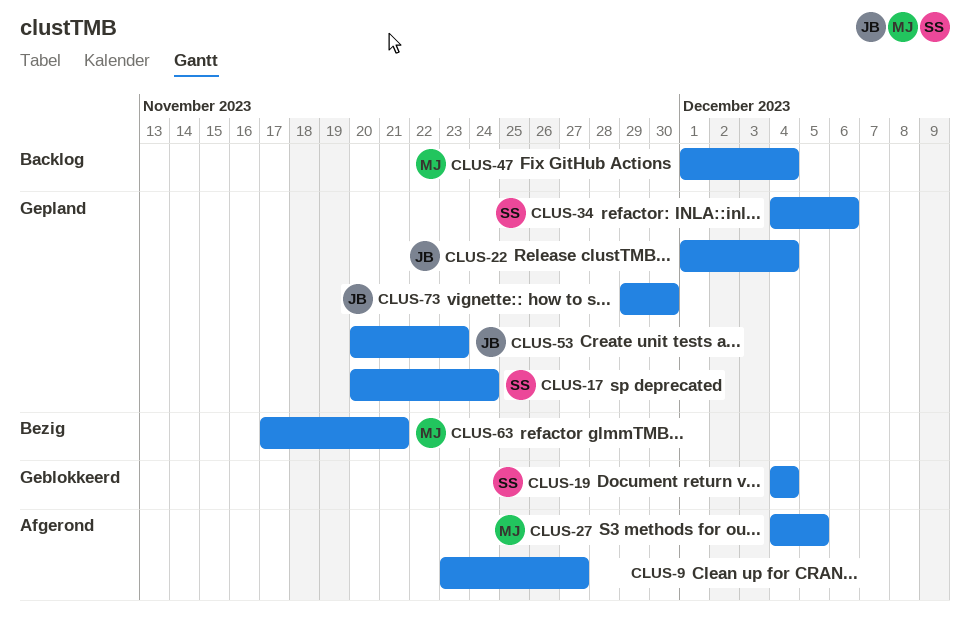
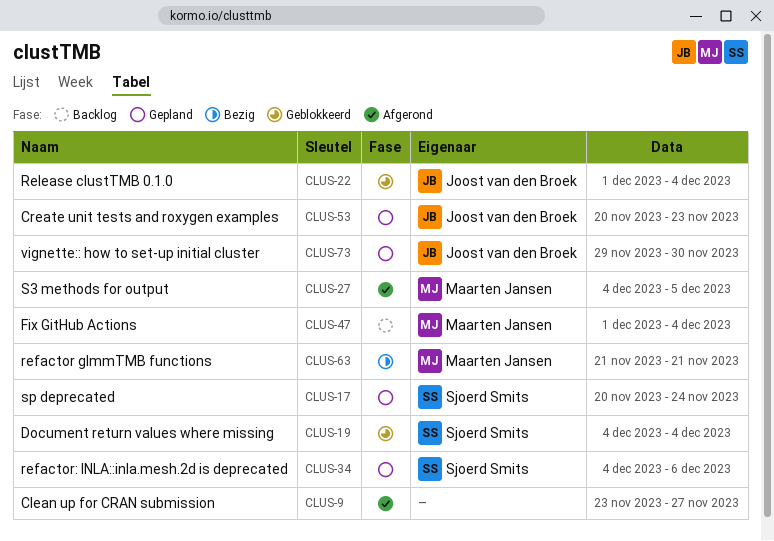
CLUS-22, status: Gepland -> Geblokkeerd
CLUS-63, start: Nov 17 -> Nov 21

